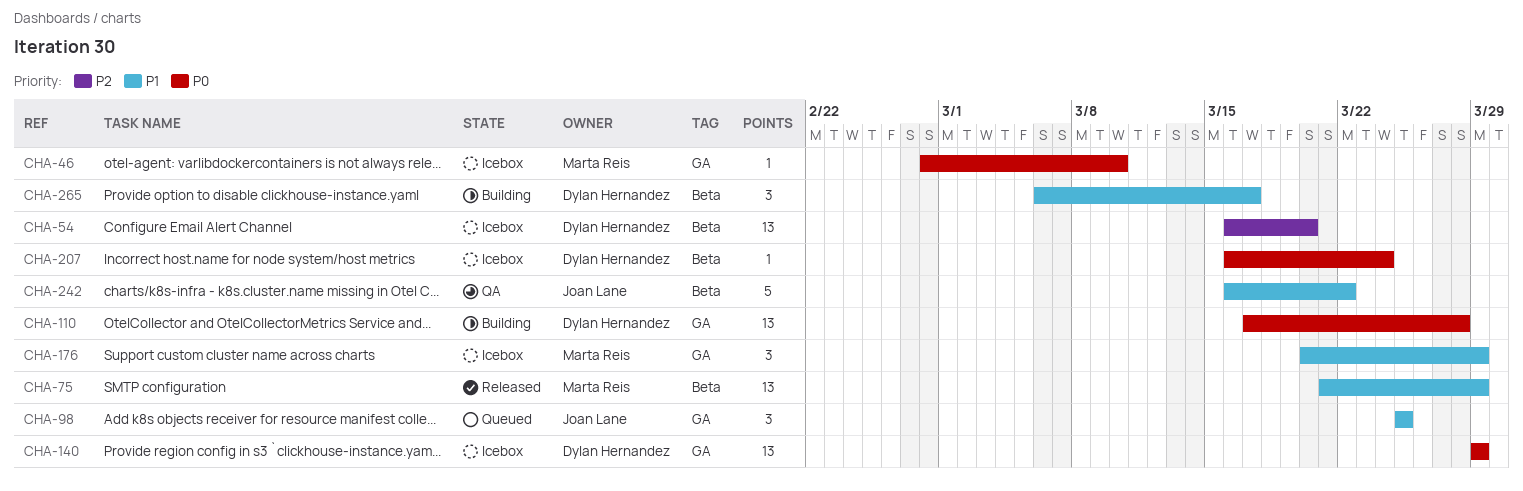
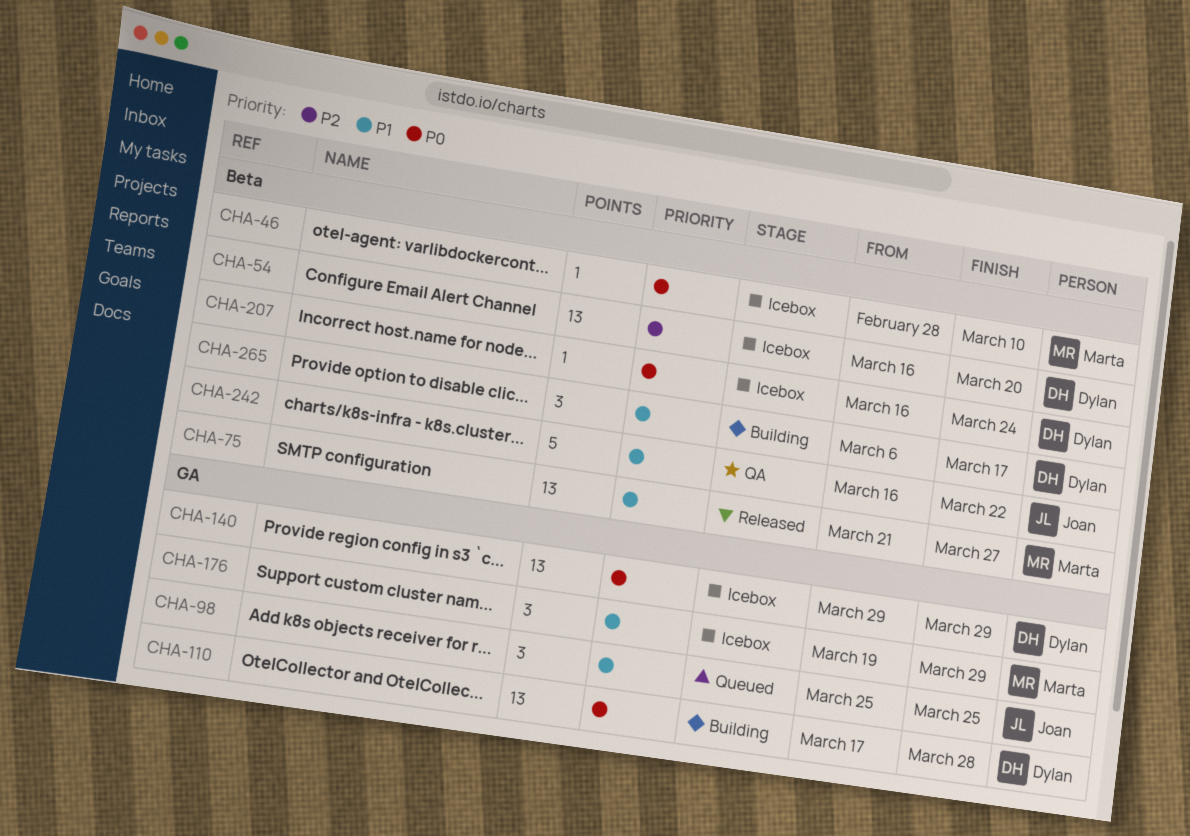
CHA-46, label: GA -> Beta
CHA-75, due: Mar 29 -> Mar 27
CHA-176, start: Mar 20 -> Mar 19

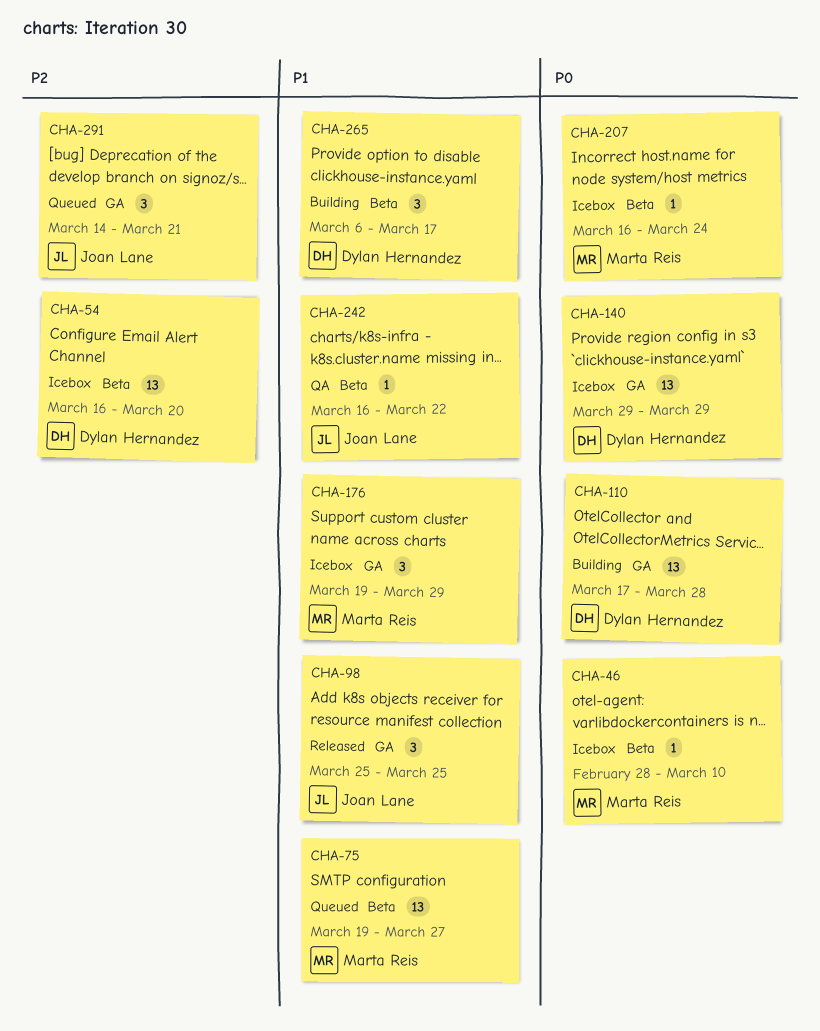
CHA-75, status: Released -> Queued
CHA-75, start: Mar 21 -> Mar 19
CHA-98, status: Queued -> Released
CHA-207, owner: Dylan Hernandez -> Marta Reis
CHA-242, estimate: 5 -> 1
CHA-291: none -> present

